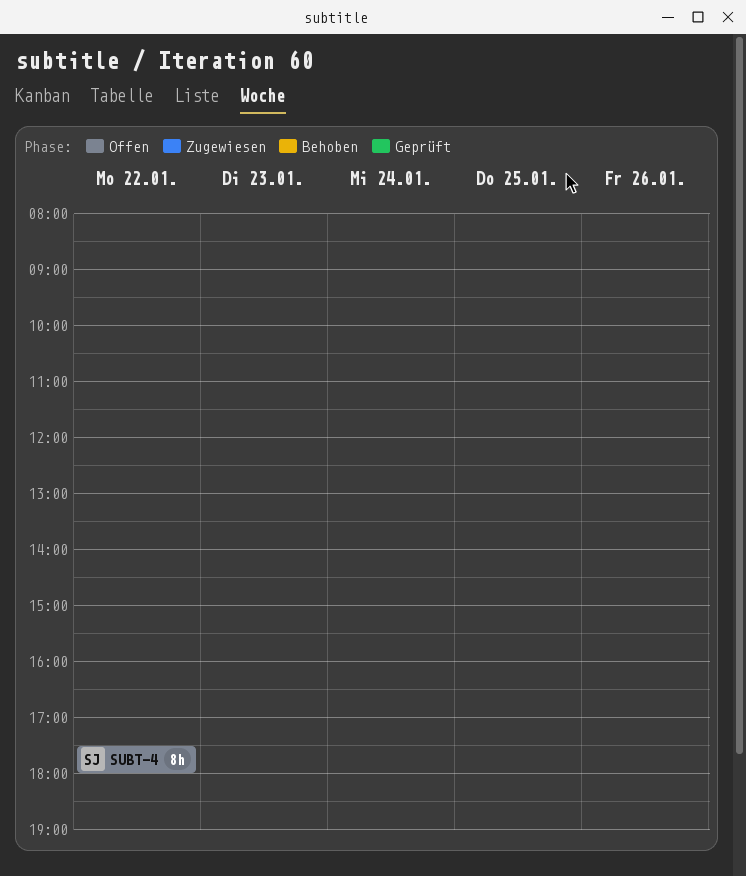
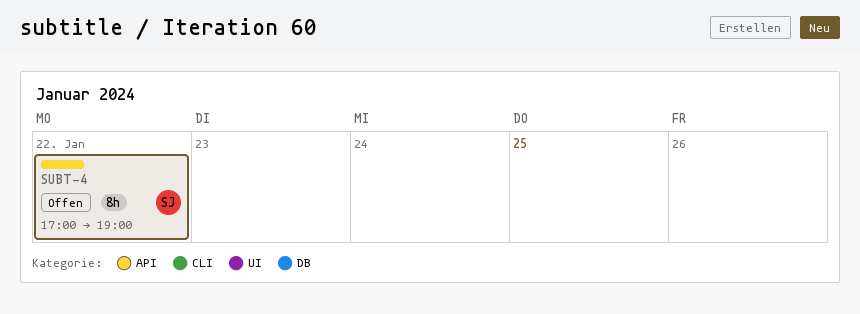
SUBT-4, begins: 17:30 -> 17:00
SUBT-4, ends: 18:00 -> 19:00

